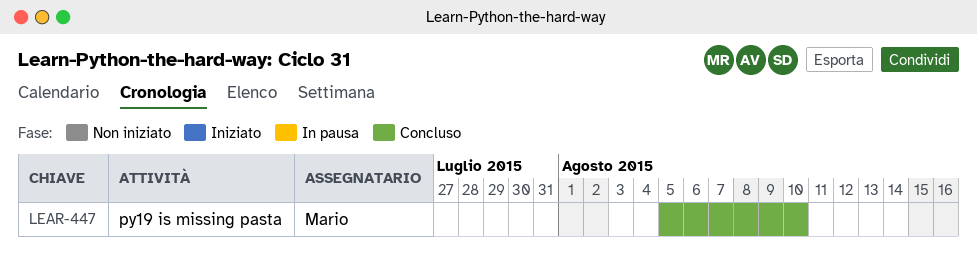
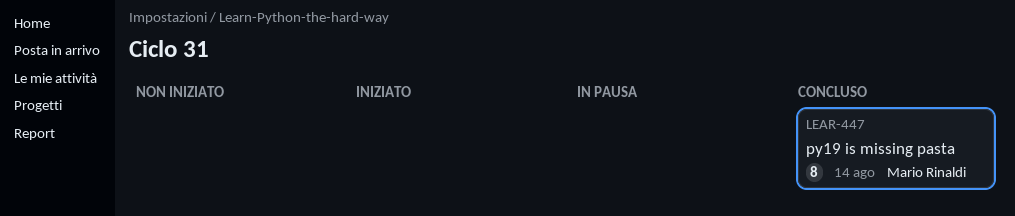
LEAR-447, due: Aug 10 -> Aug 14

